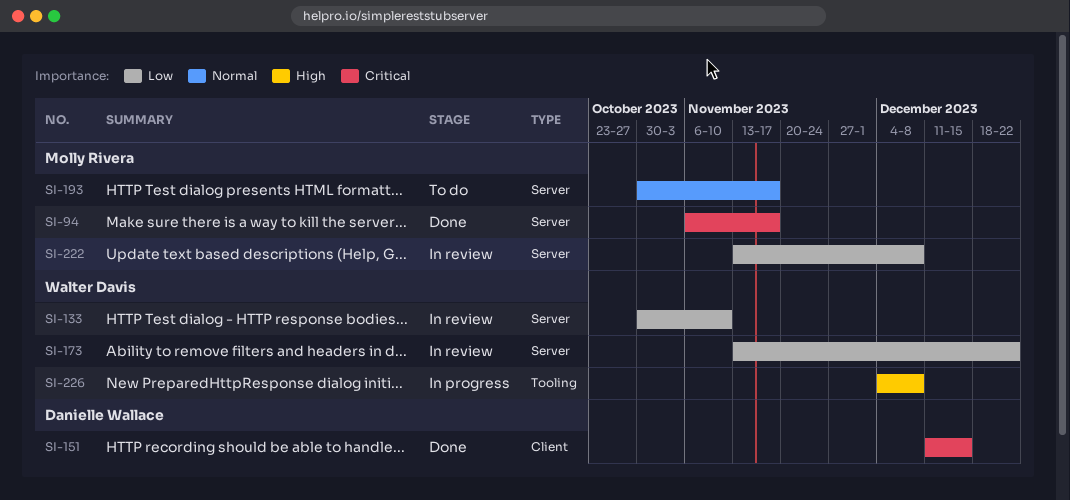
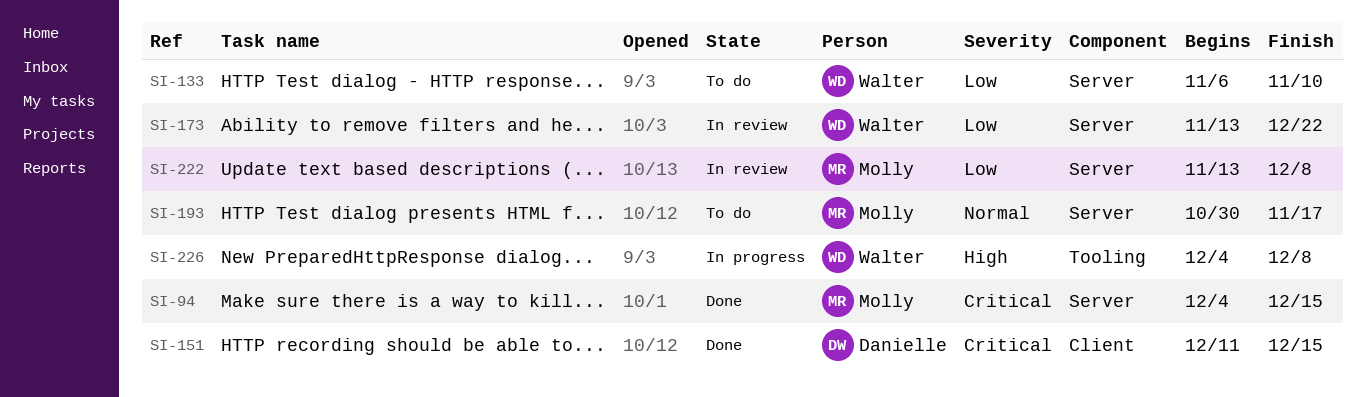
SI-94, start: Nov 6 -> Dec 4
SI-94, due: Nov 17 -> Dec 15
SI-133, status: In review -> To do
SI-133, start: Oct 30 -> Nov 6

